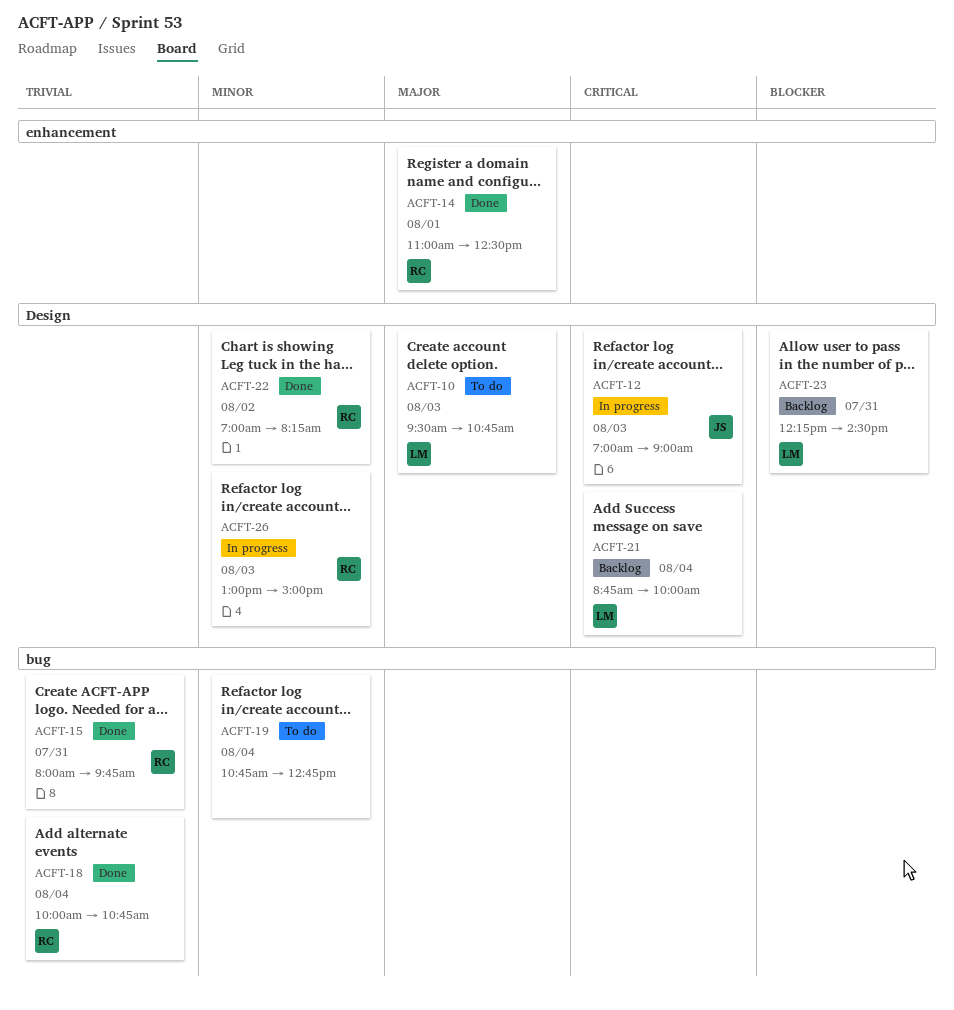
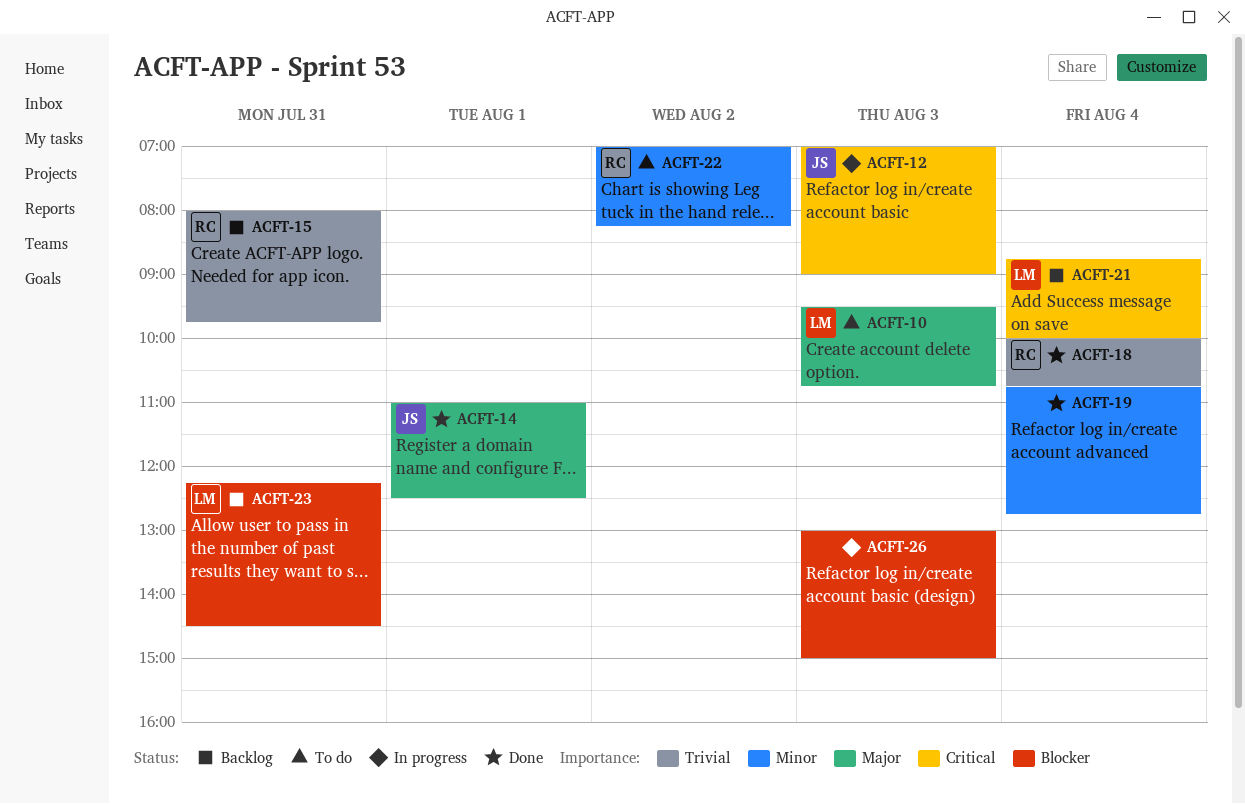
ACFT-14, owner: RC -> JS
ACFT-15, status: Done -> Backlog
ACFT-19, status: To do -> Done
ACFT-22, status: Done -> To do
ACFT-26, owner: RC -> none
ACFT-26, priority: Minor -> Blocker

